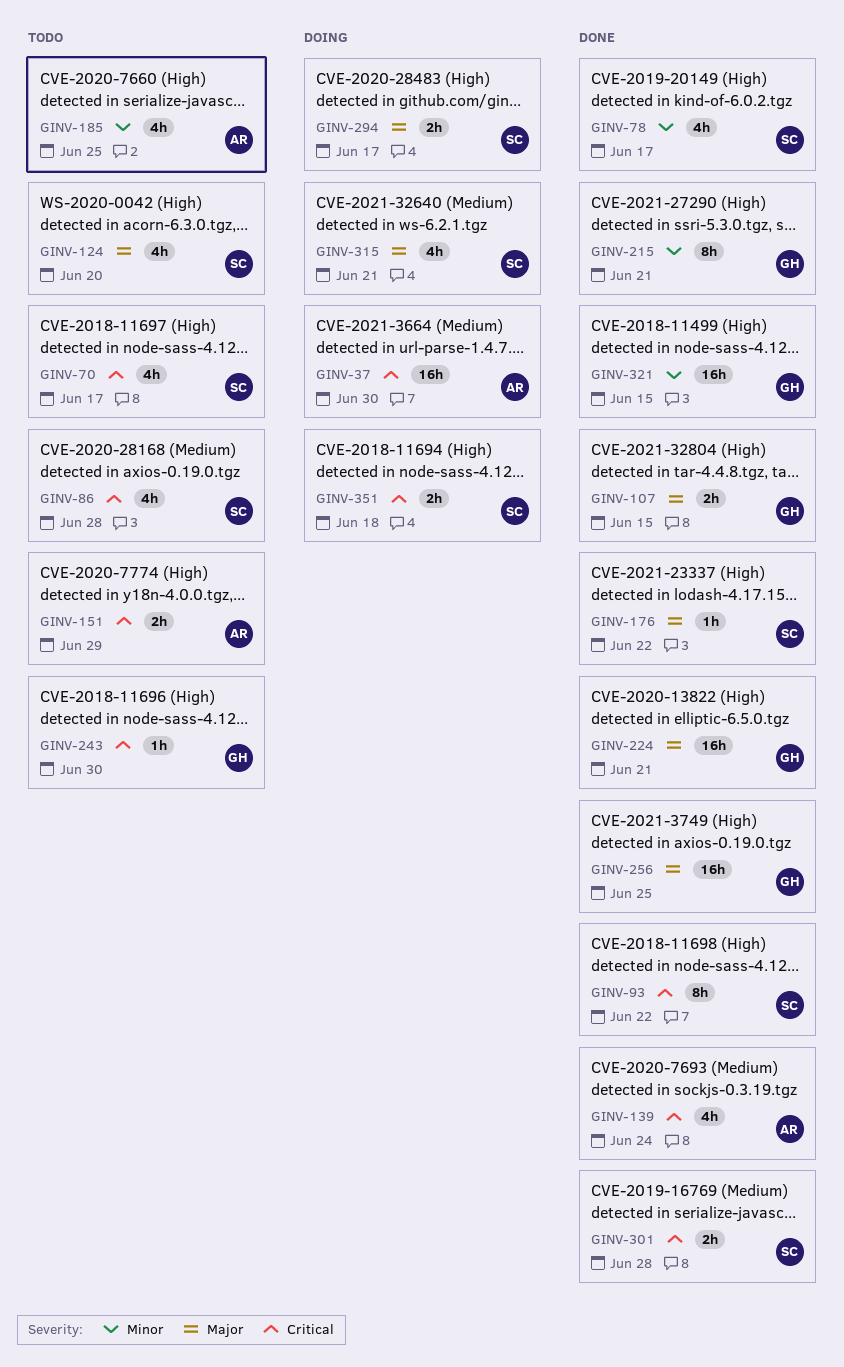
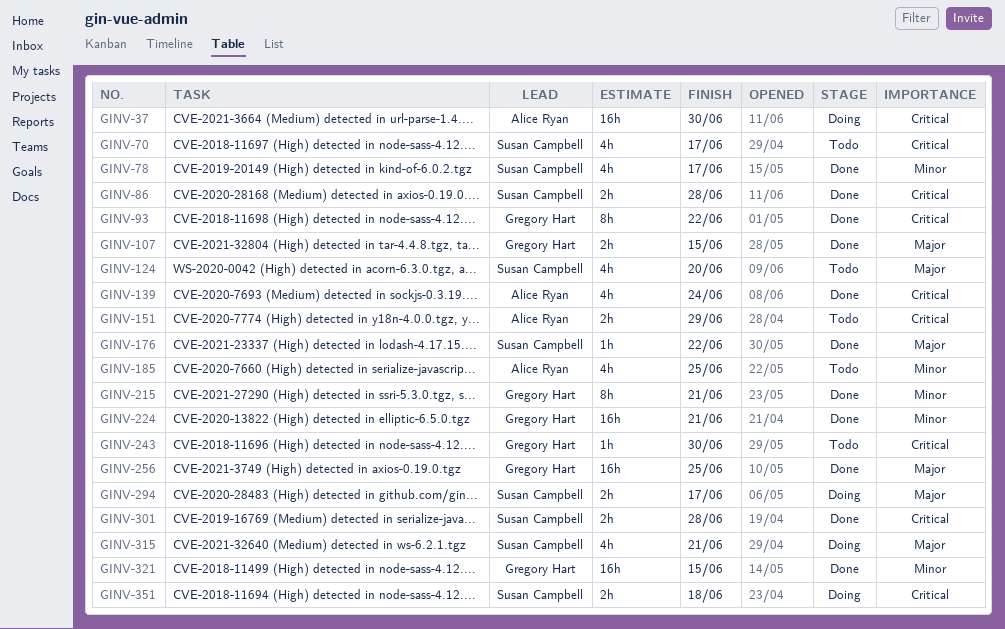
GINV-86, status: Todo -> Done
GINV-86, estimate: 4h -> 2h
GINV-93, owner: Susan Campbell -> Gregory Hart
GINV-224, priority: Major -> Minor

